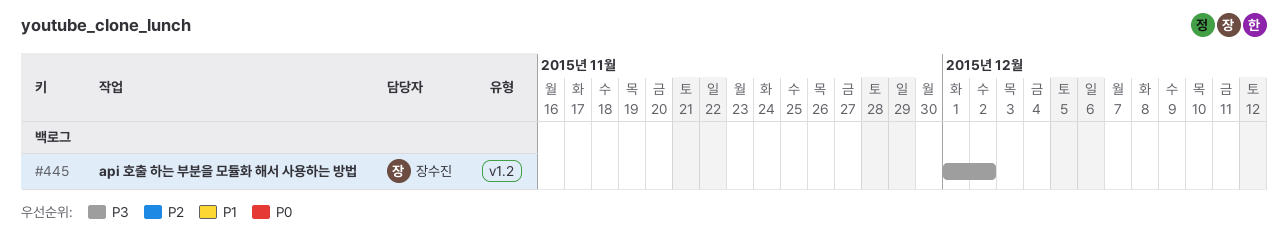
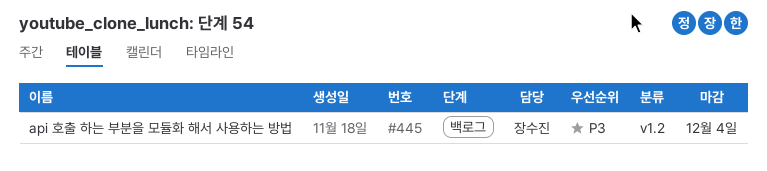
#445, due: Dec 2 -> Dec 4

